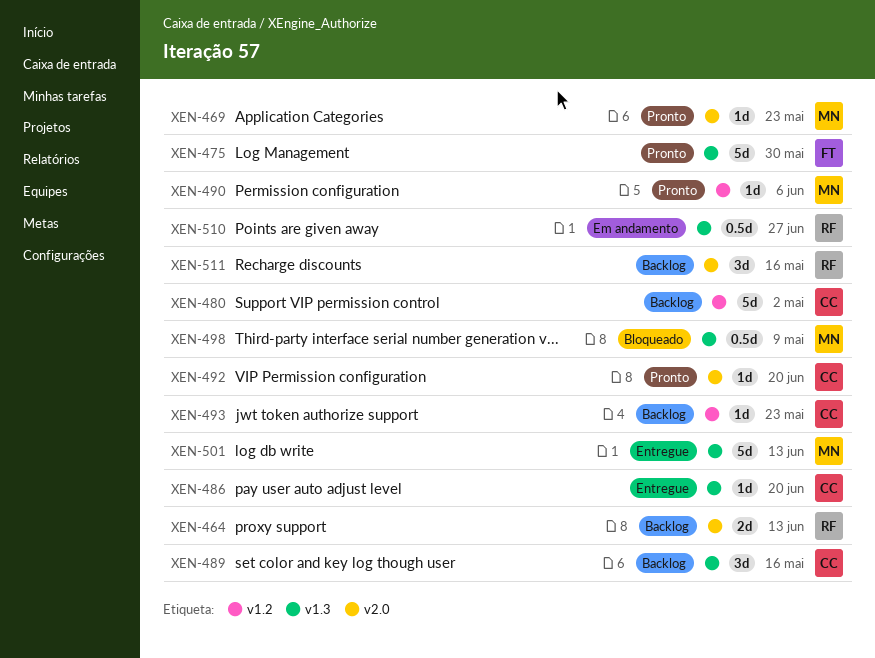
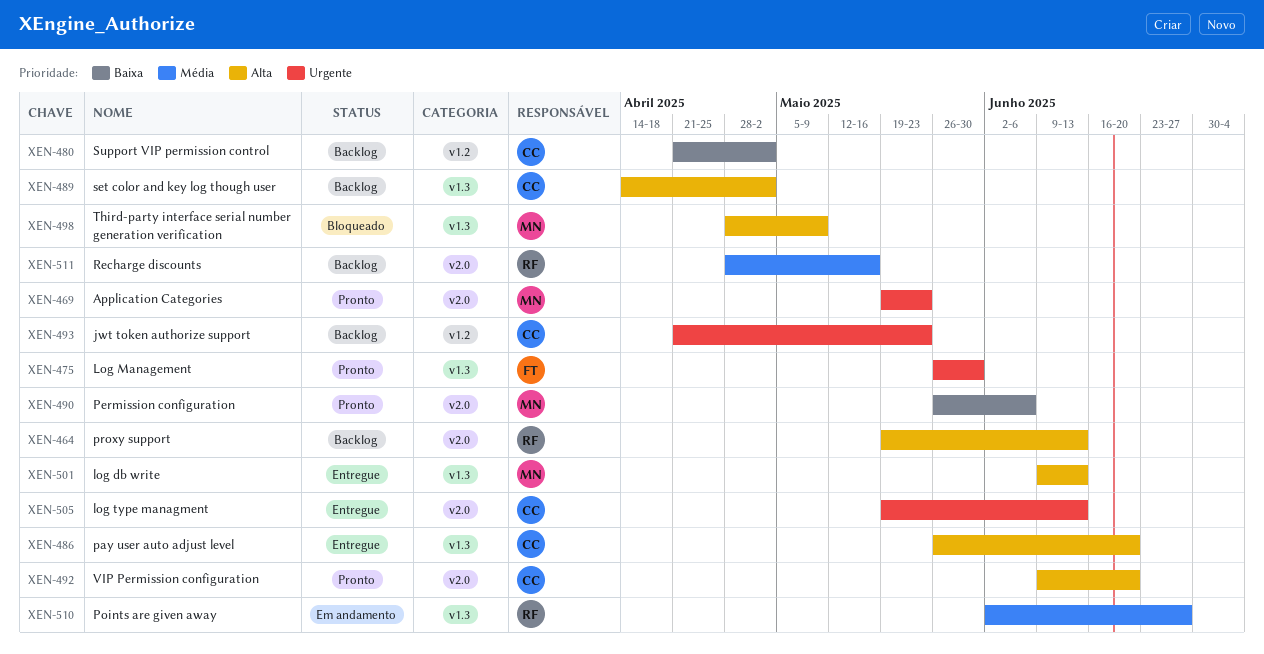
XEN-489, due: May 16 -> May 2
XEN-490, label: v1.2 -> v2.0
XEN-505: none -> present

